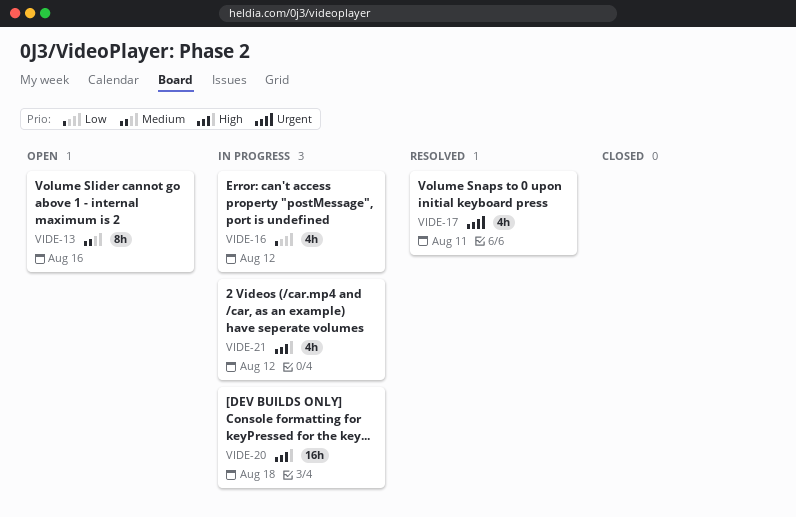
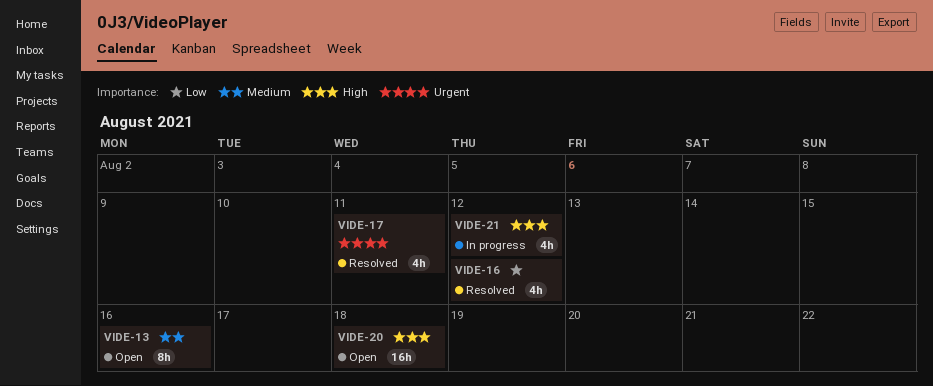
VIDE-16, status: In progress -> Resolved
VIDE-20, status: In progress -> Open

